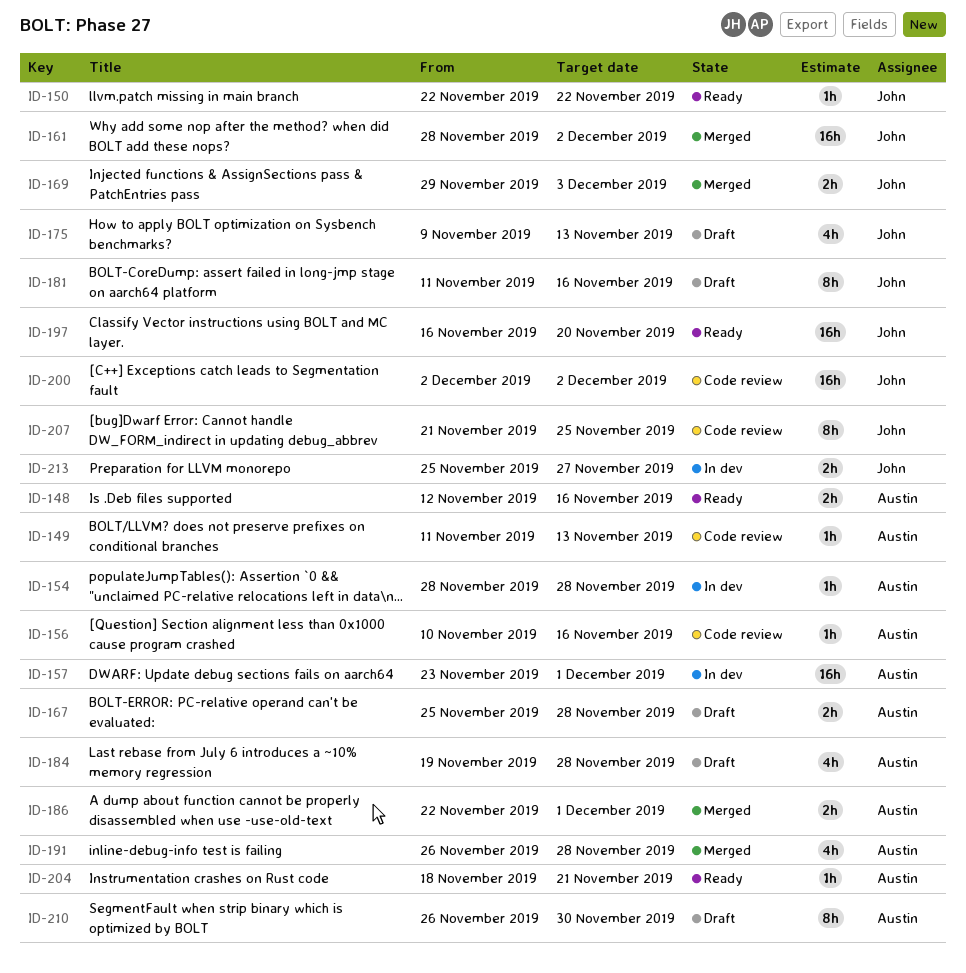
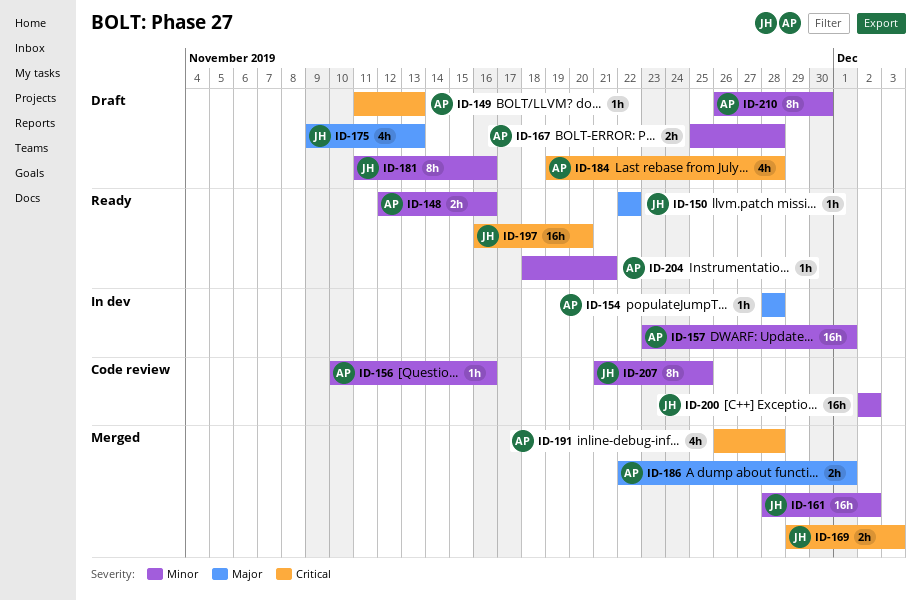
ID-149, status: Code review -> Draft
ID-213: present -> none

